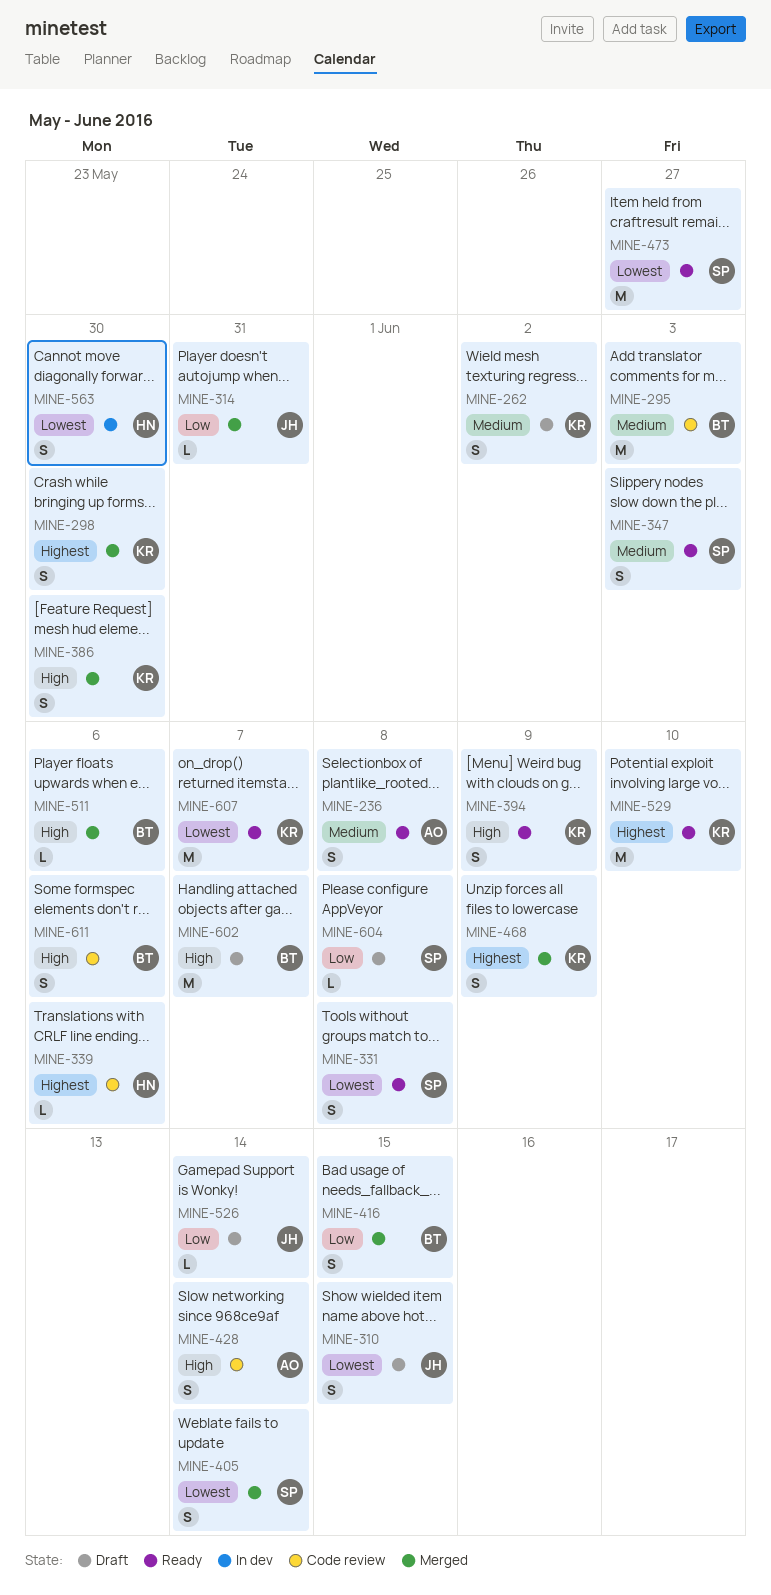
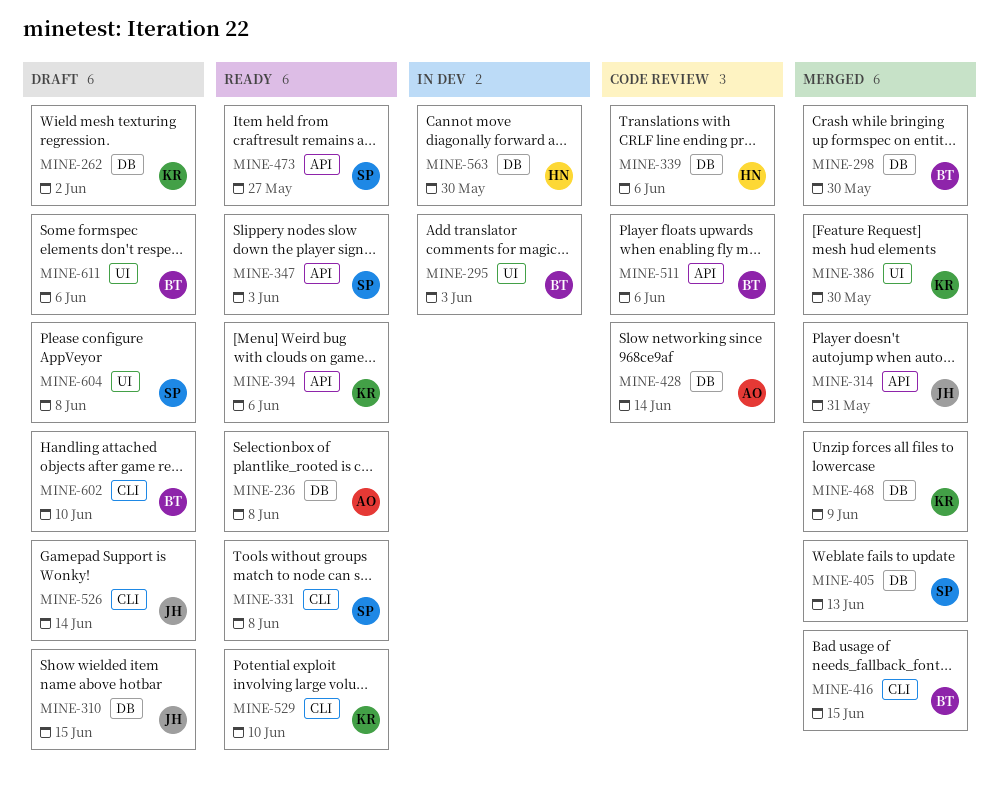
MINE-295, status: Code review -> In dev
MINE-298, owner: KR -> BT
MINE-394, due: Jun 9 -> Jun 6
MINE-405, due: Jun 14 -> Jun 13
MINE-511, status: Merged -> Code review
MINE-602, due: Jun 7 -> Jun 10
MINE-607: present -> none
MINE-611, status: Code review -> Draft

